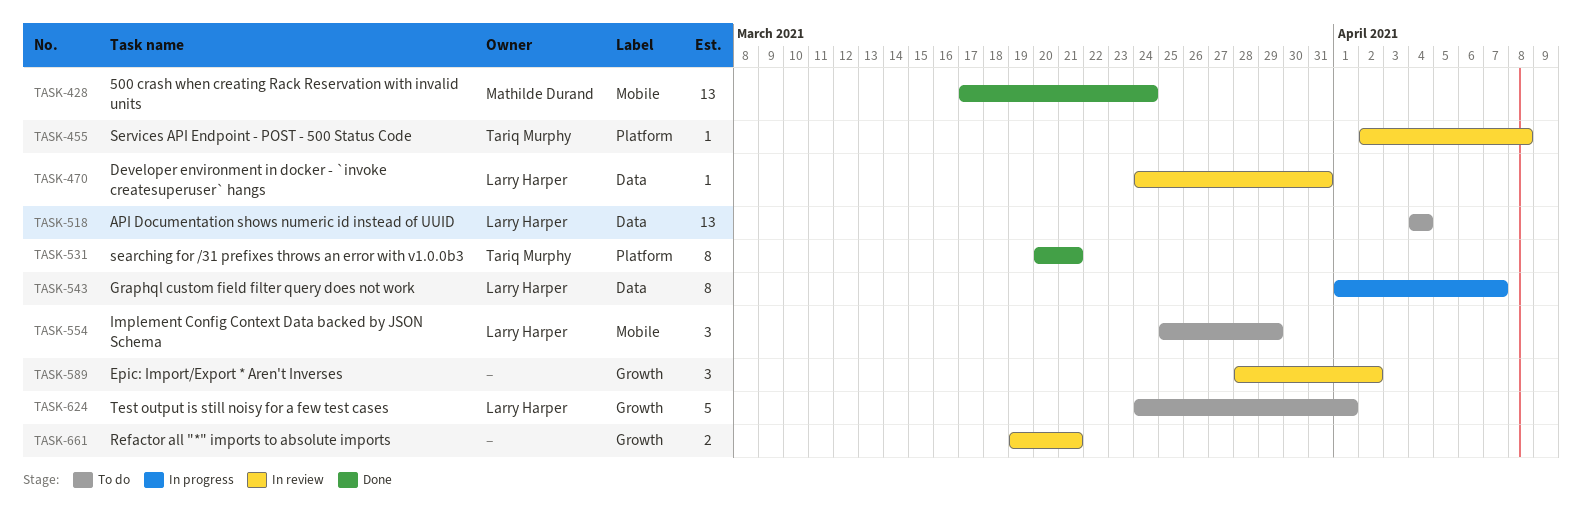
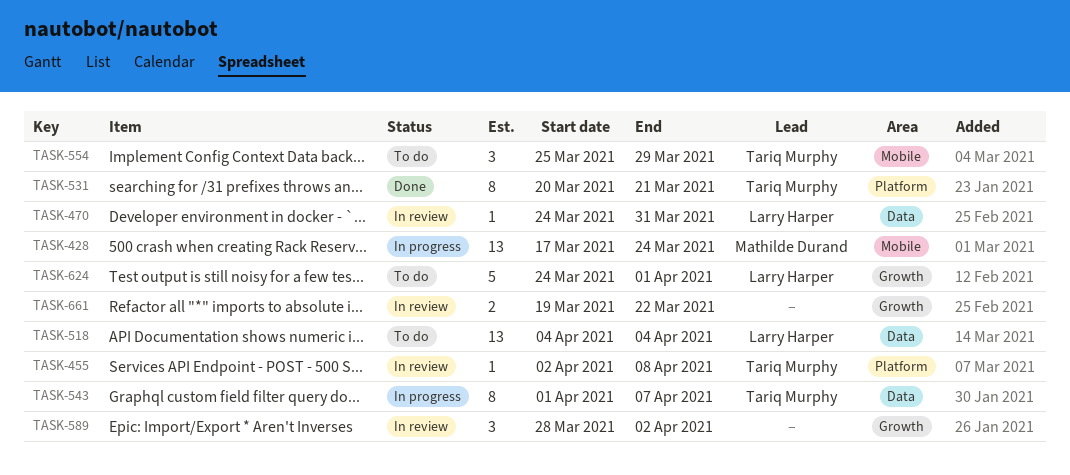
TASK-428, status: Done -> In progress
TASK-543, owner: Larry Harper -> Tariq Murphy
TASK-554, owner: Larry Harper -> Tariq Murphy
TASK-661, due: Mar 21 -> Mar 22

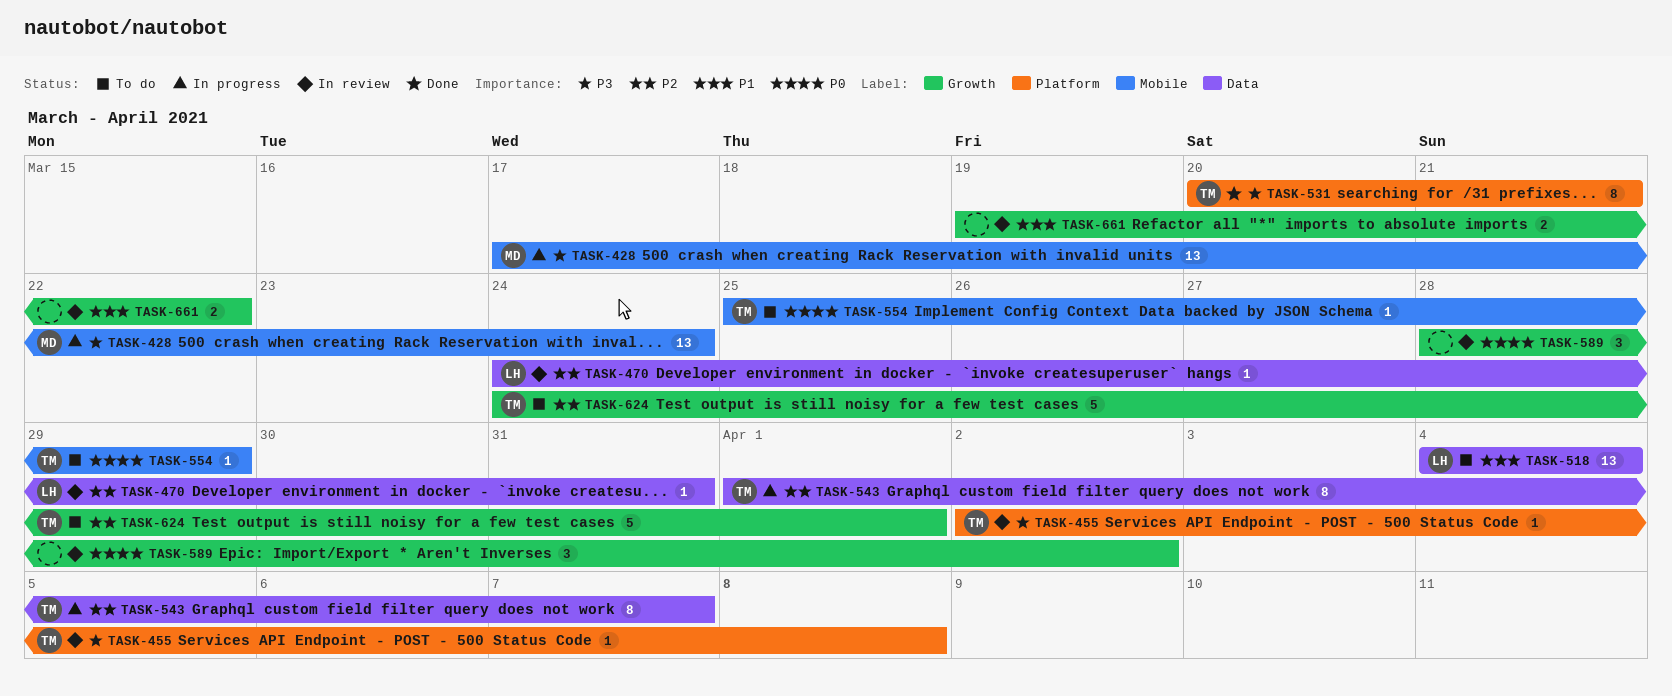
TASK-554, estimate: 3 -> 1
TASK-624, owner: Larry Harper -> Tariq Murphy

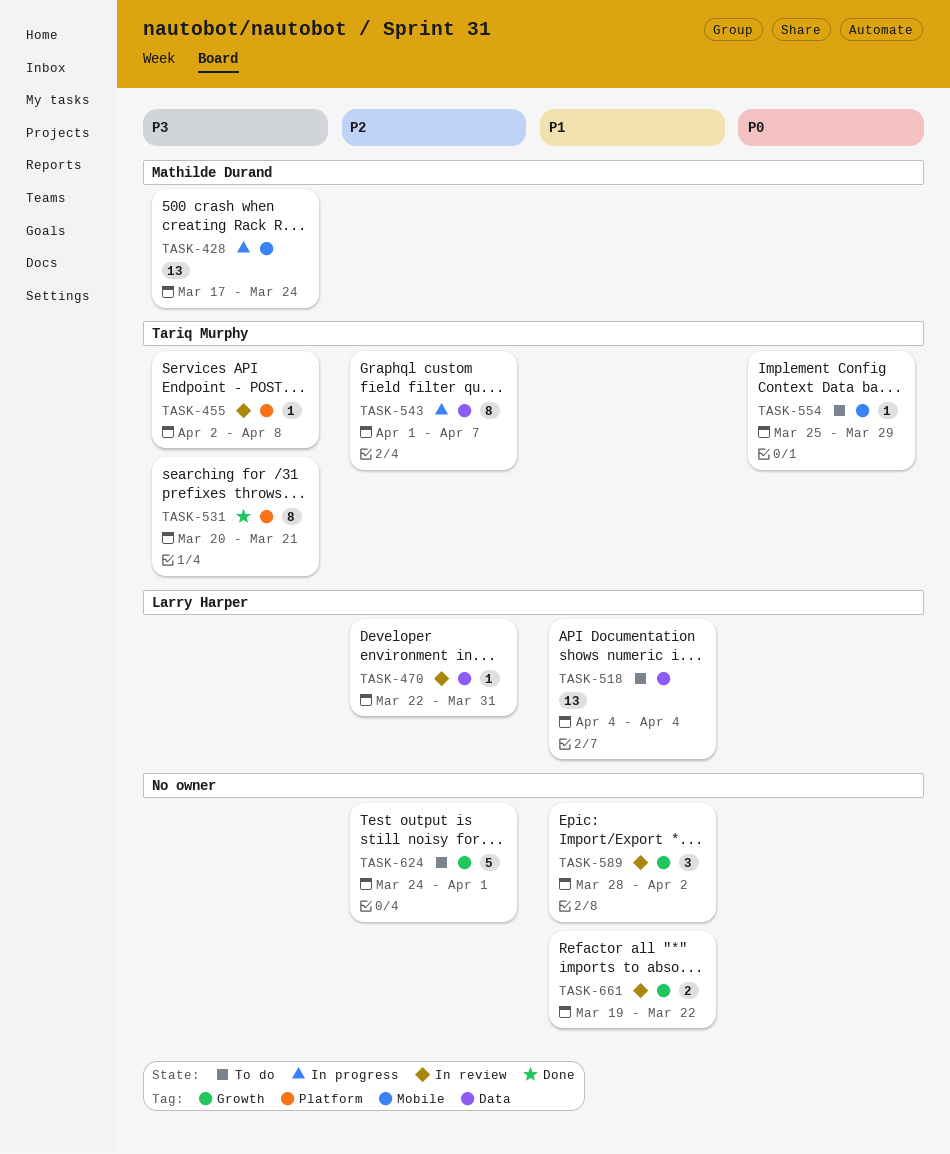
TASK-470, start: Mar 24 -> Mar 22
TASK-589, priority: P0 -> P1
TASK-624, owner: Tariq Murphy -> none

